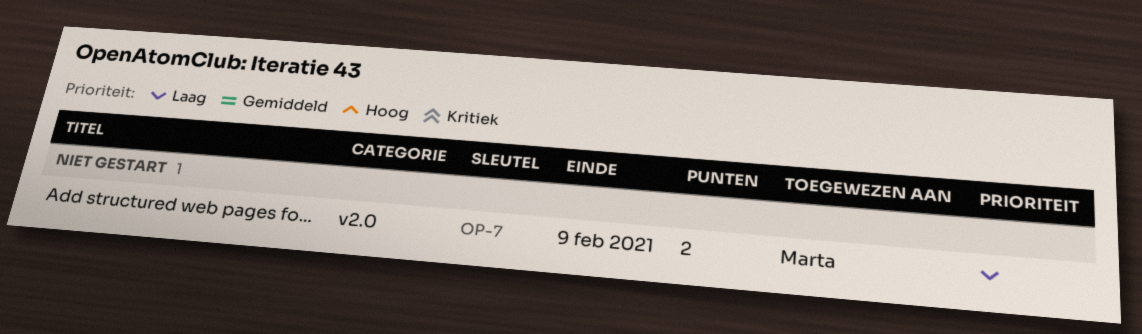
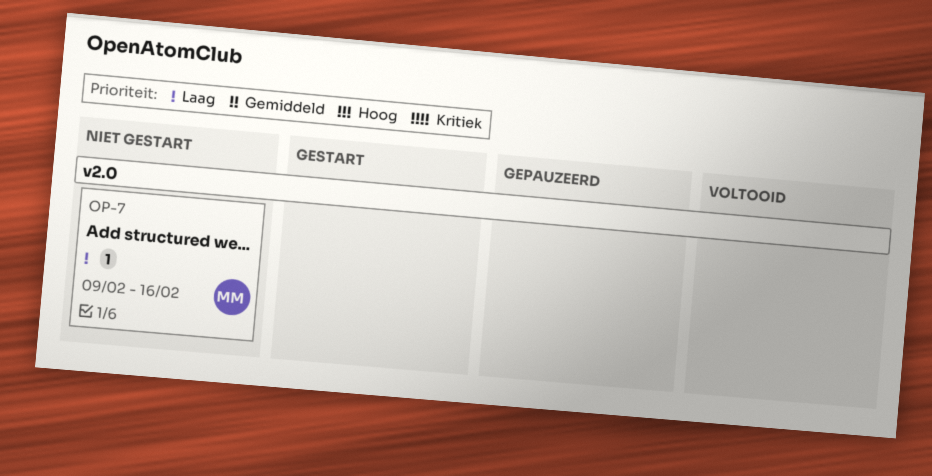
OP-7, estimate: 2 -> 1
OP-7, due: Feb 9 -> Feb 16

